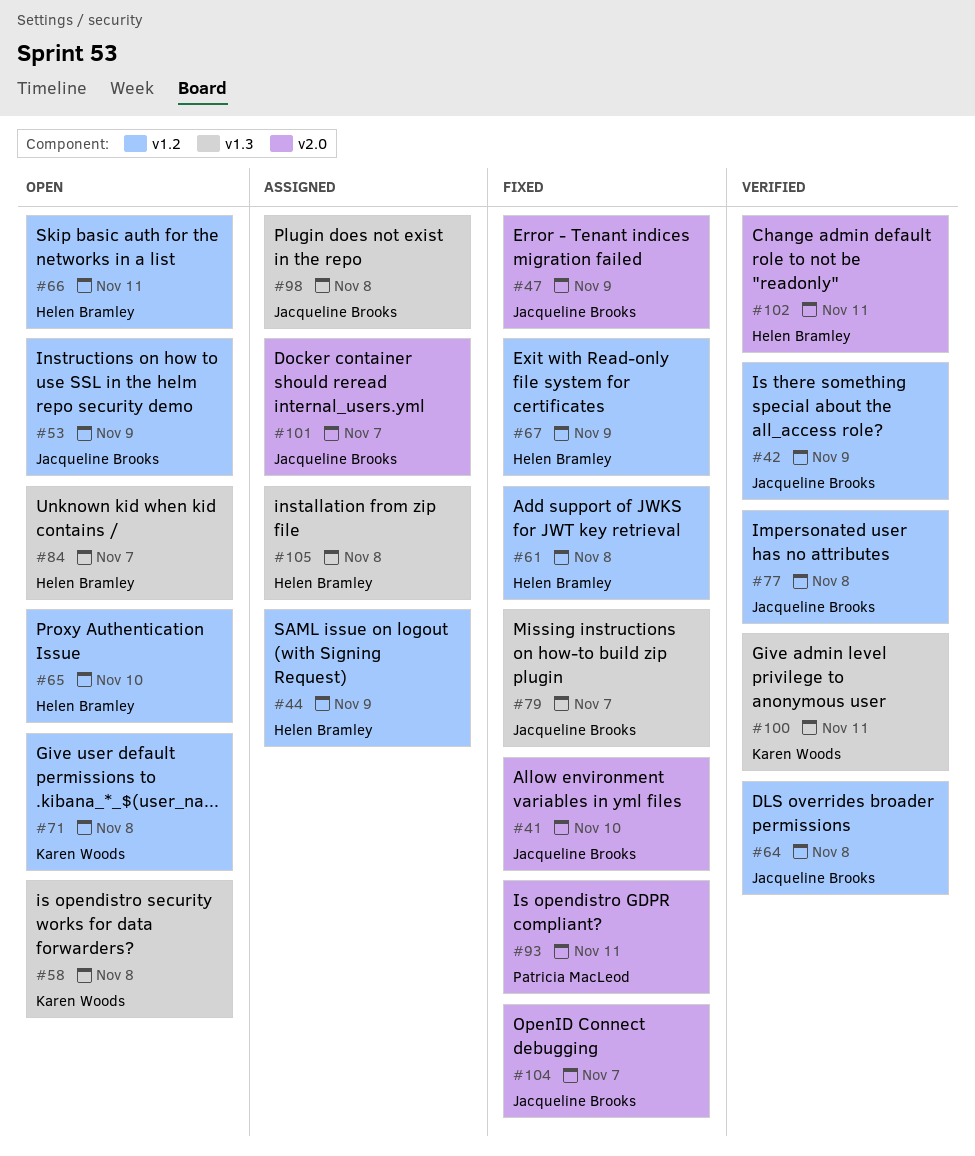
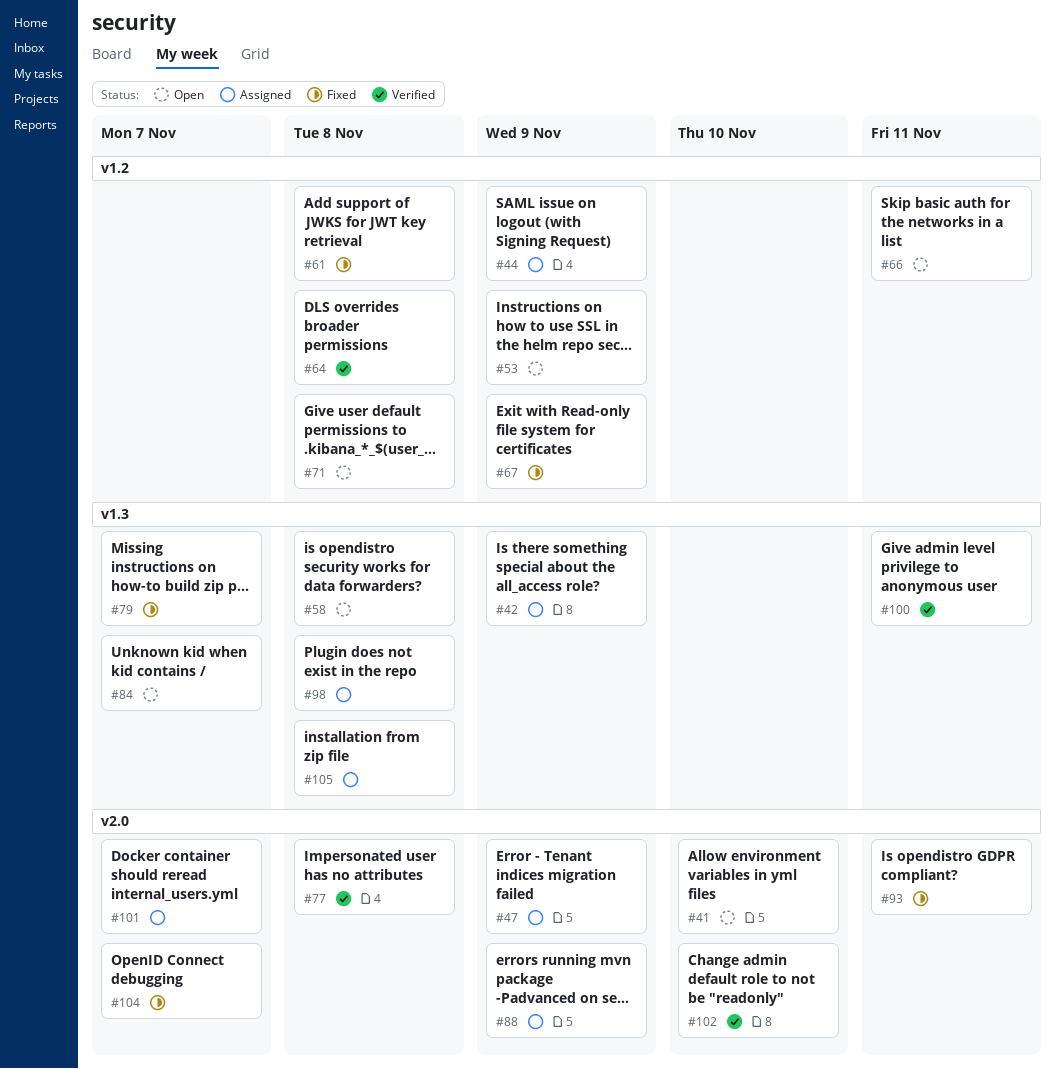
#41, status: Fixed -> Open
#42, status: Verified -> Assigned
#42, label: v1.2 -> v1.3
#47, status: Fixed -> Assigned
#65: present -> none
#77, label: v1.2 -> v2.0
#88: none -> present
#102, due: Nov 11 -> Nov 10

